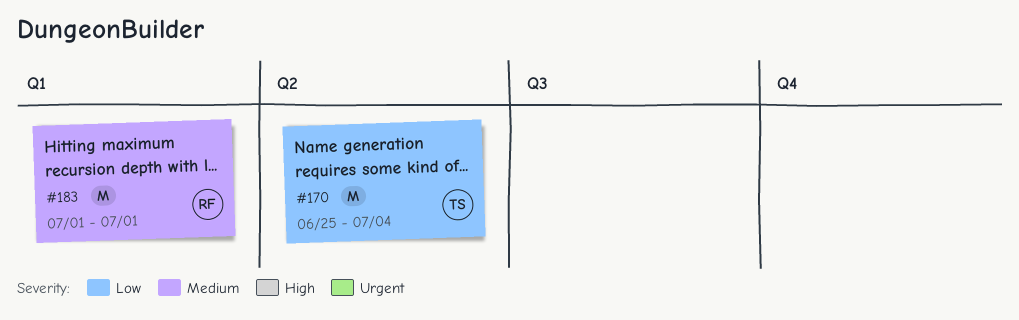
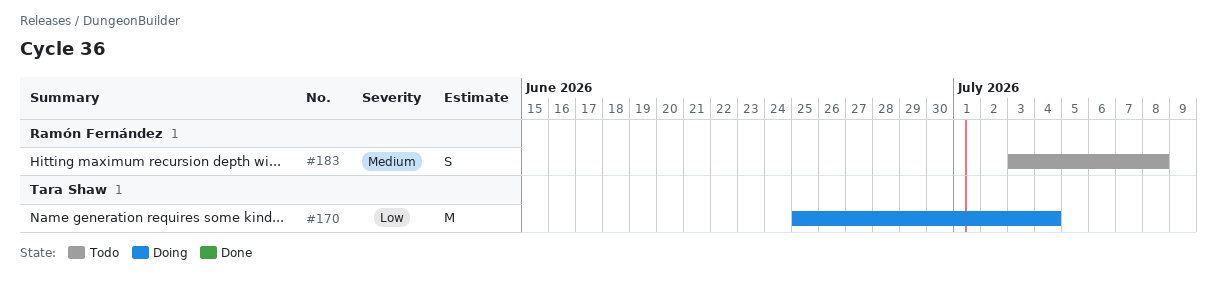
#183, estimate: M -> S
#183, start: Jul 1 -> Jul 3
#183, due: Jul 1 -> Jul 8

